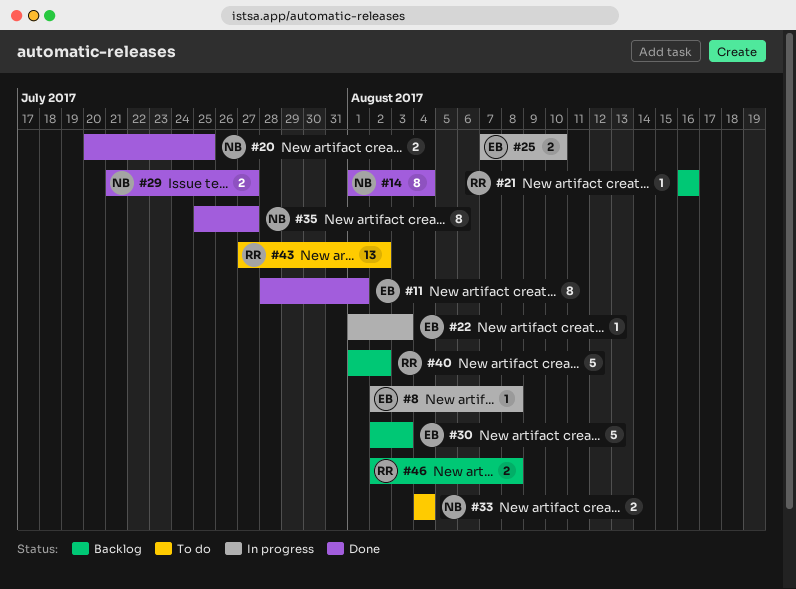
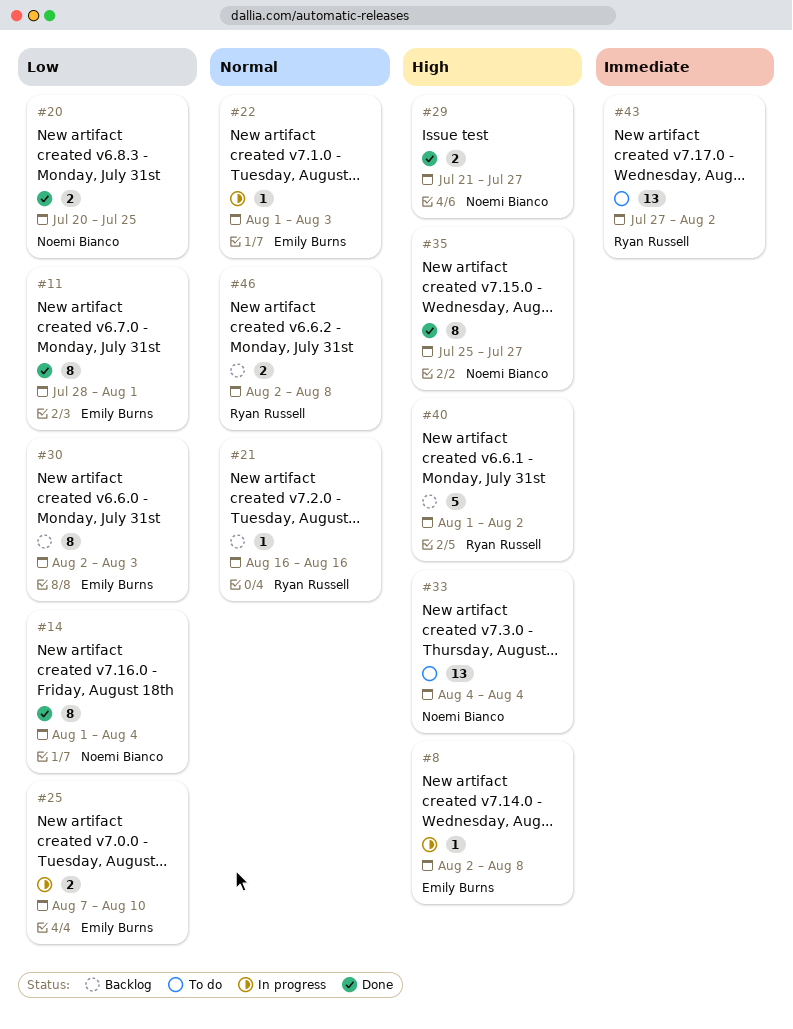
#30, estimate: 5 -> 8
#33, estimate: 2 -> 13

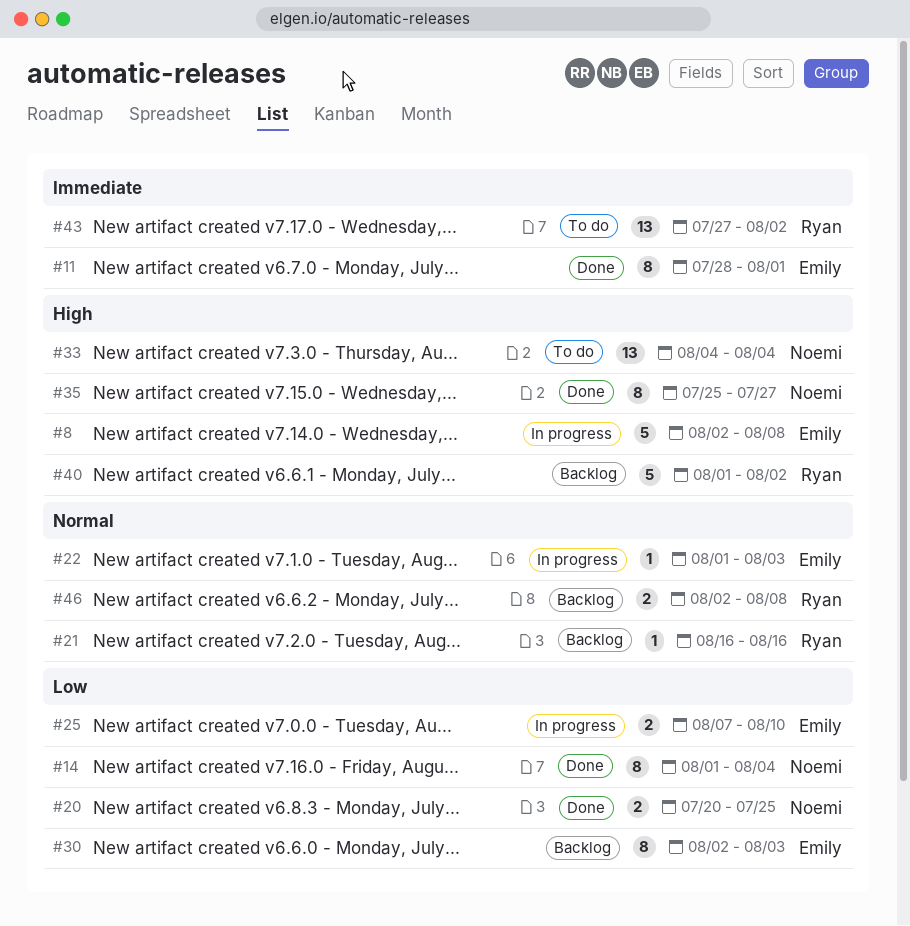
#8, estimate: 1 -> 5
#11, priority: Low -> Immediate
#29: present -> none

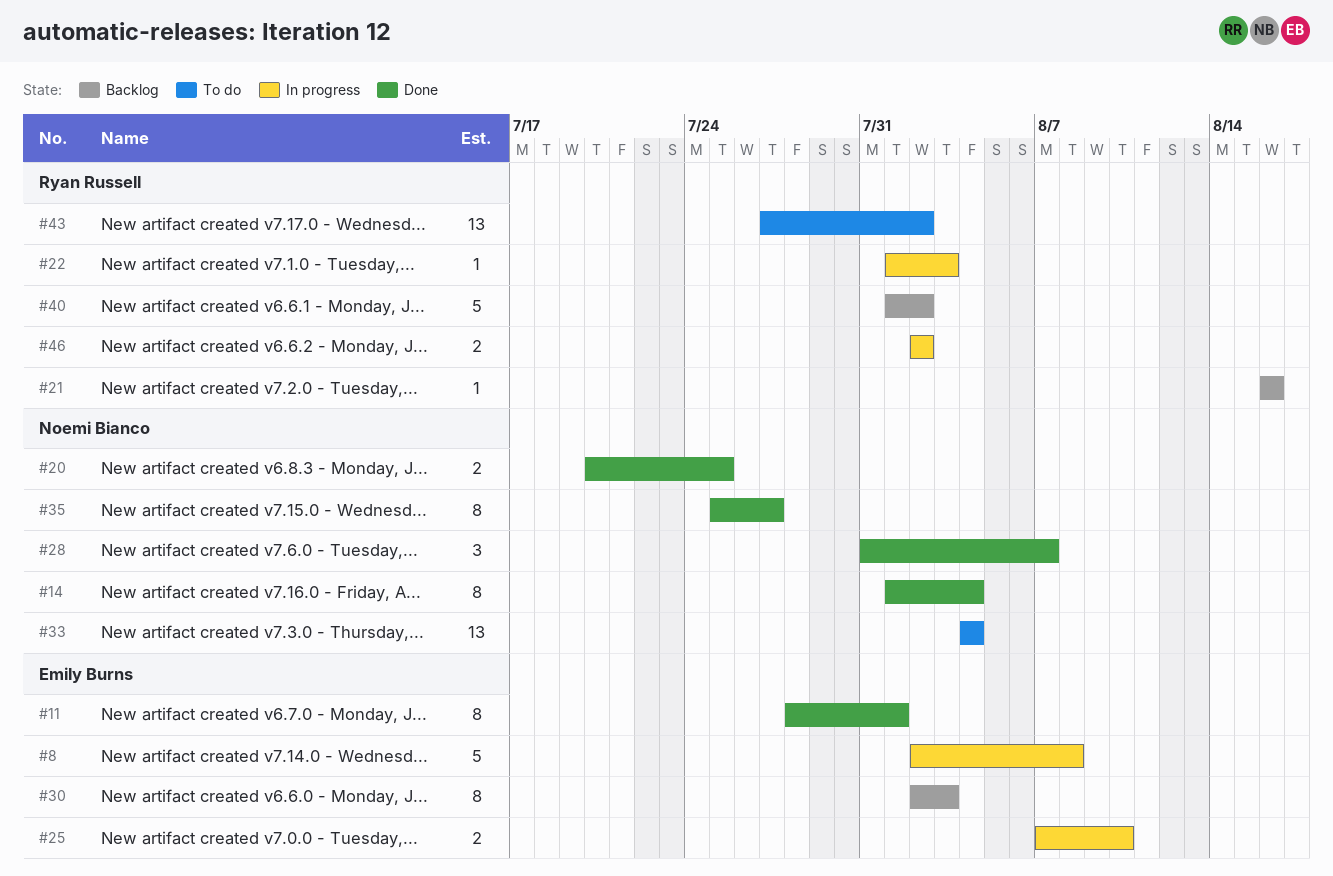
#22, owner: Emily Burns -> Ryan Russell
#28: none -> present
#46, status: Backlog -> In progress
#46, due: Aug 8 -> Aug 2

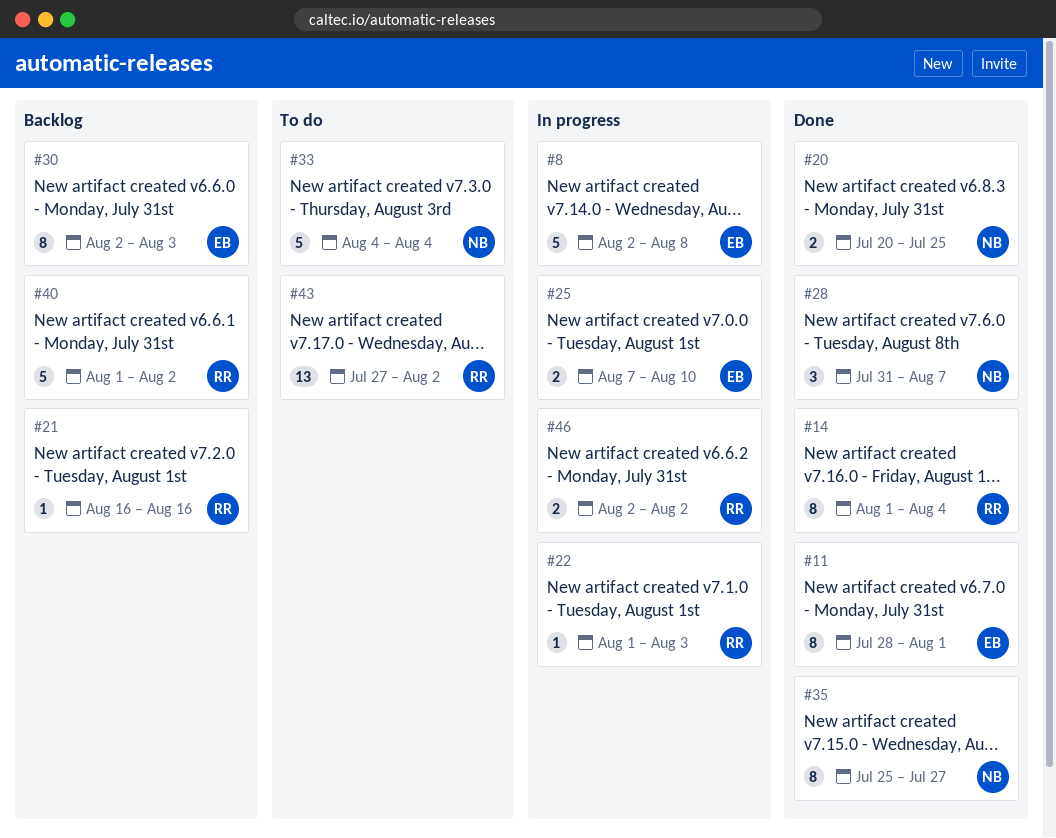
#14, owner: Noemi Bianco -> Ryan Russell
#33, estimate: 13 -> 5

